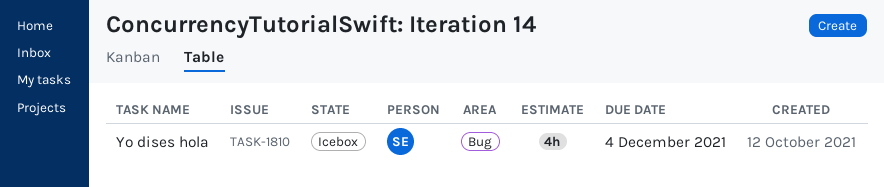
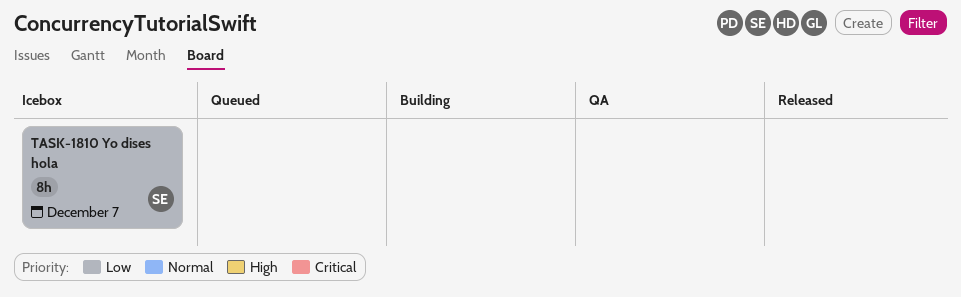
TASK-1810, estimate: 4h -> 8h
TASK-1810, due: Dec 4 -> Dec 7

